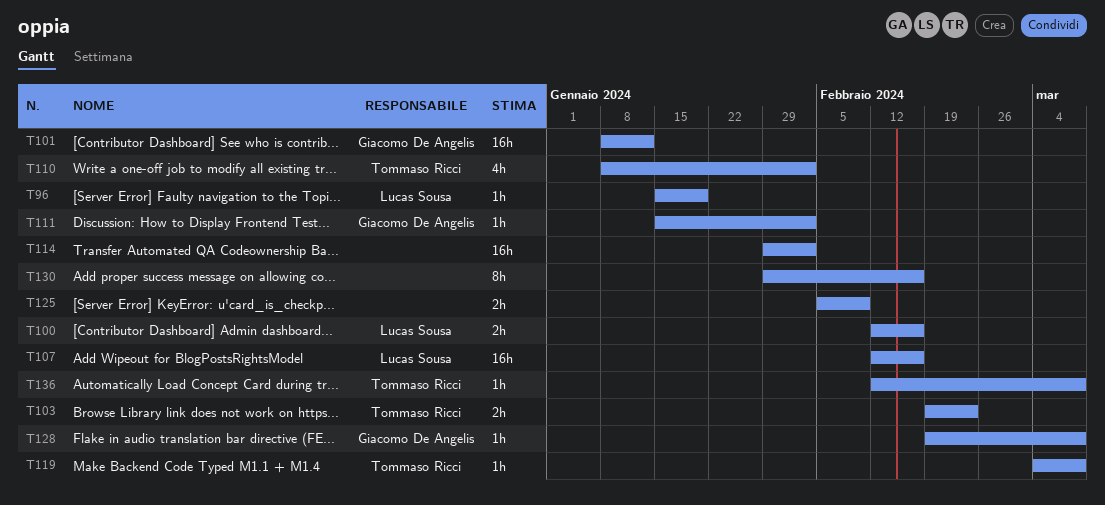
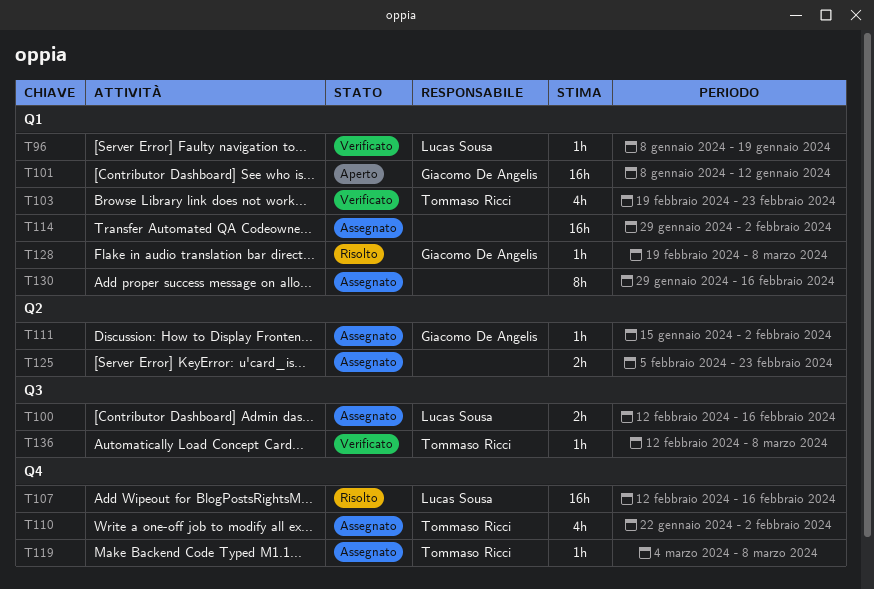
T96, start: Jan 15 -> Jan 8
T103, estimate: 2h -> 4h
T110, start: Jan 8 -> Jan 22
T125, due: Feb 9 -> Feb 23

